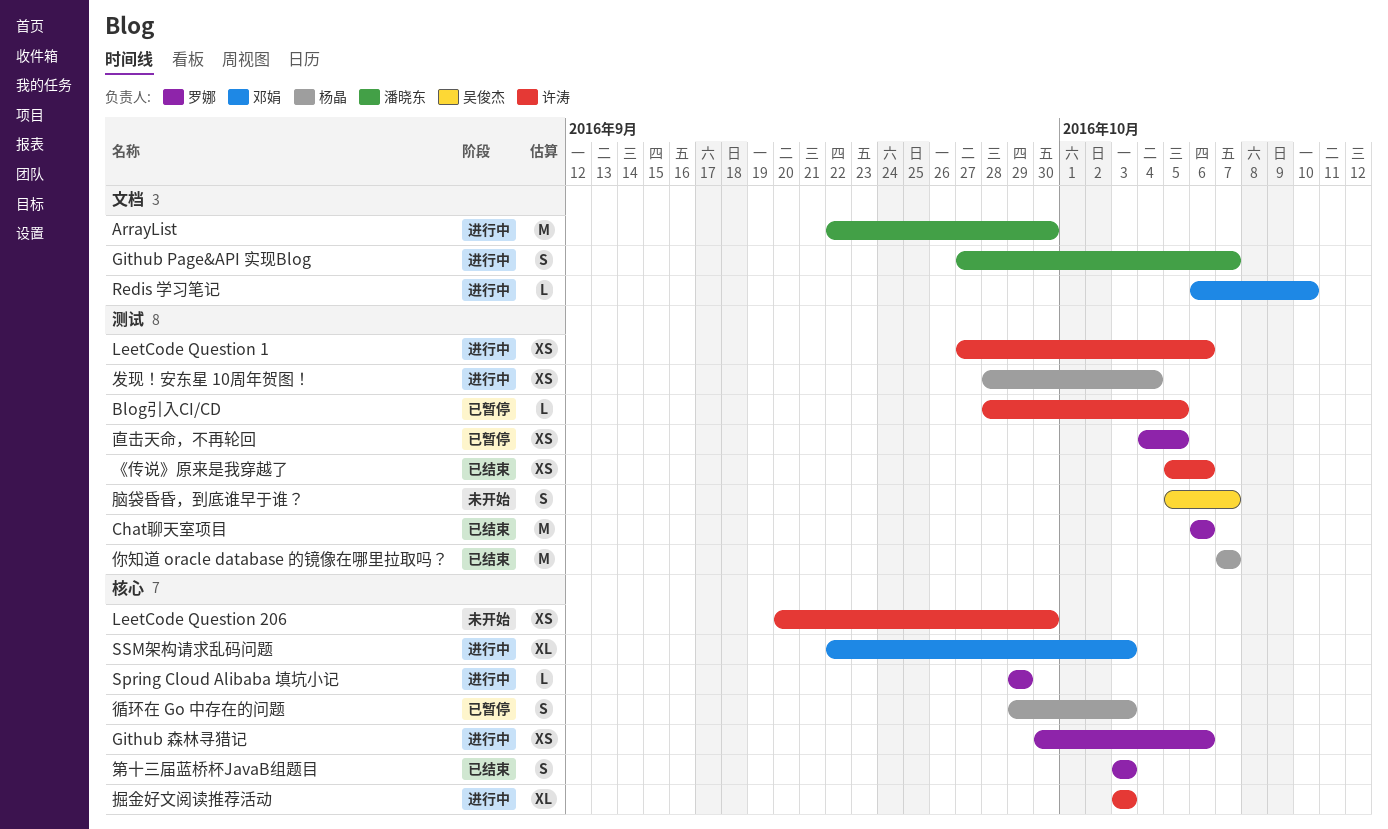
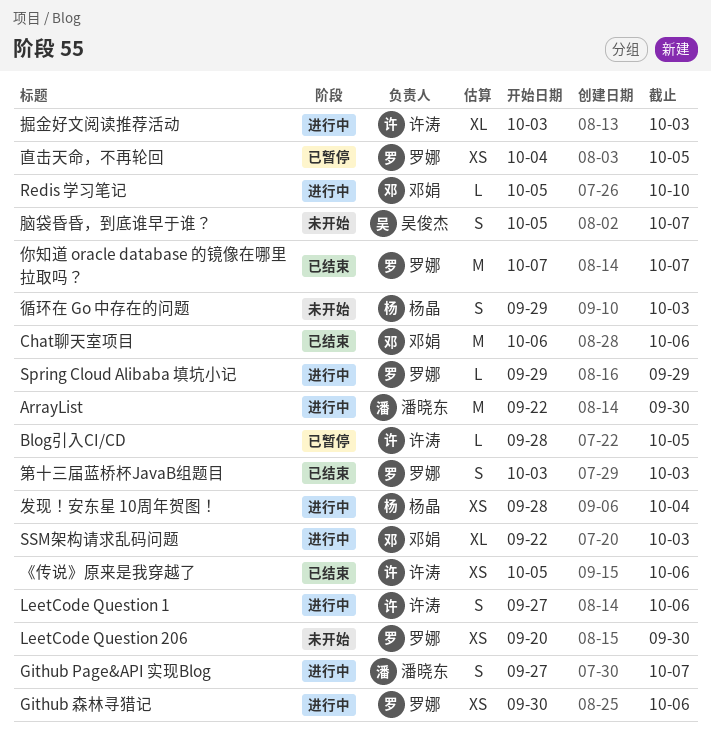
Chat聊天室项目, owner: 罗娜 -> 邓娟
LeetCode Question 1, estimate: XS -> S
LeetCode Question 206, owner: 许涛 -> 罗娜
Redis 学习笔记, start: Oct 6 -> Oct 5
你知道 oracle database 的镜像在哪里拉取吗？, owner: 杨晶 -> 罗娜
循环在 Go 中存在的问题, status: 已暂停 -> 未开始

